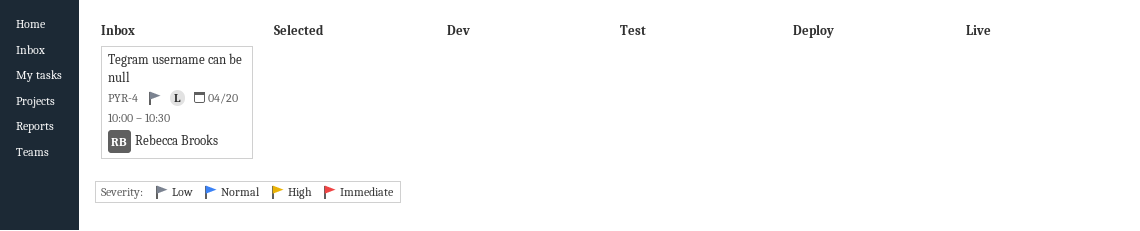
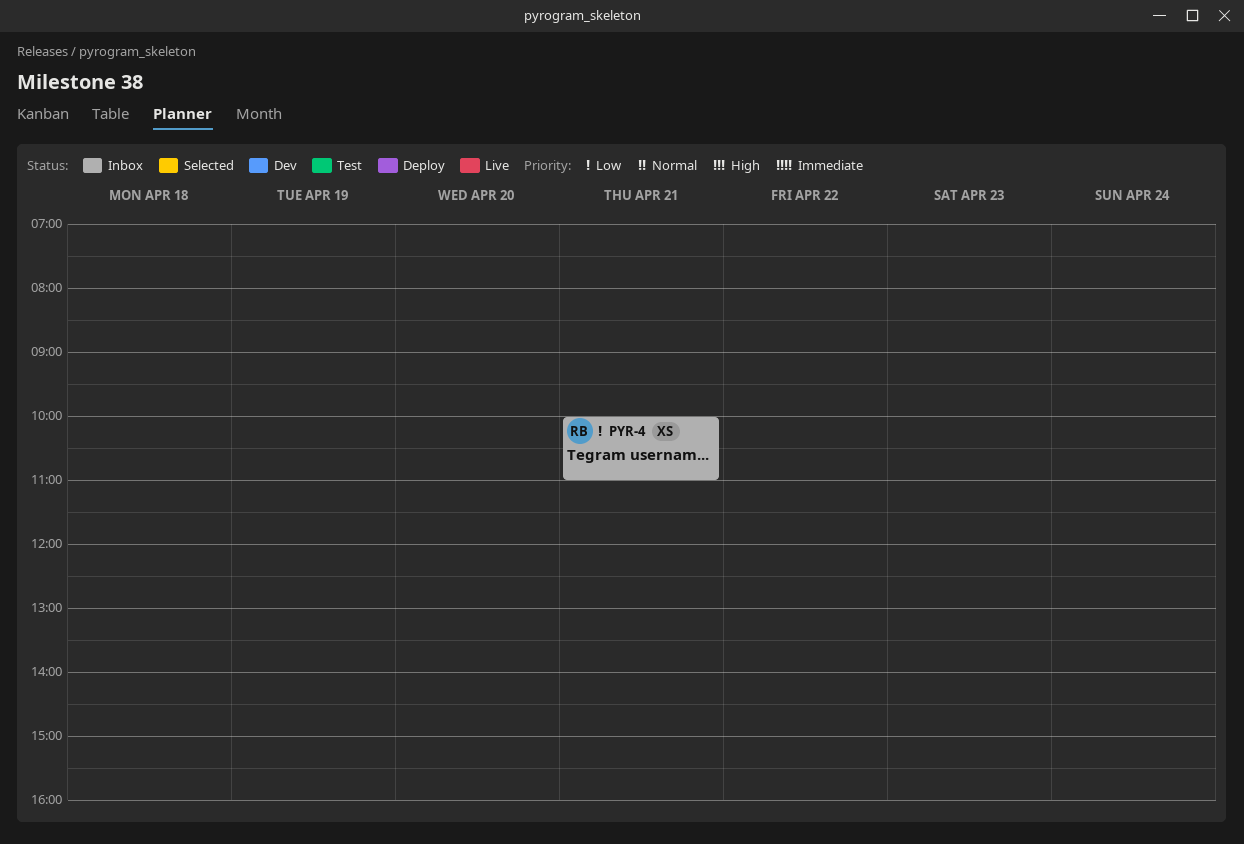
PYR-4, estimate: L -> XS
PYR-4, day: Apr 20 -> Apr 21
PYR-4, ends: 10:30 -> 11:00

